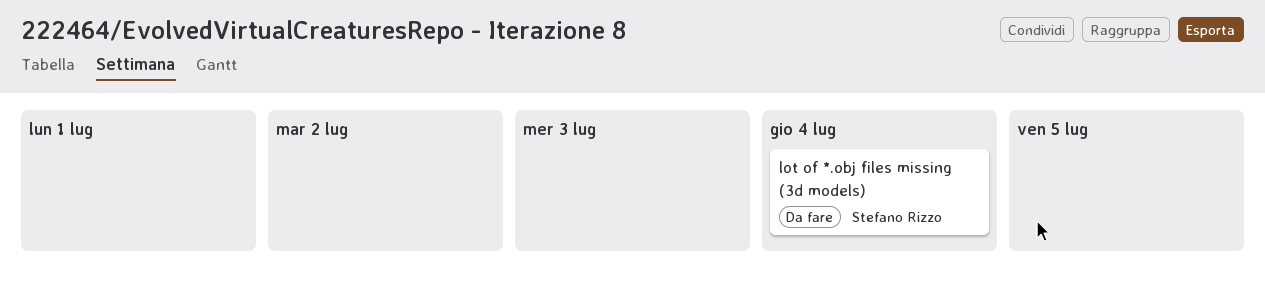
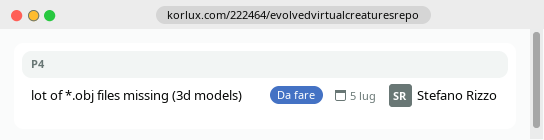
lot of *.obj files missing (3d models), due: Jul 4 -> Jul 5

